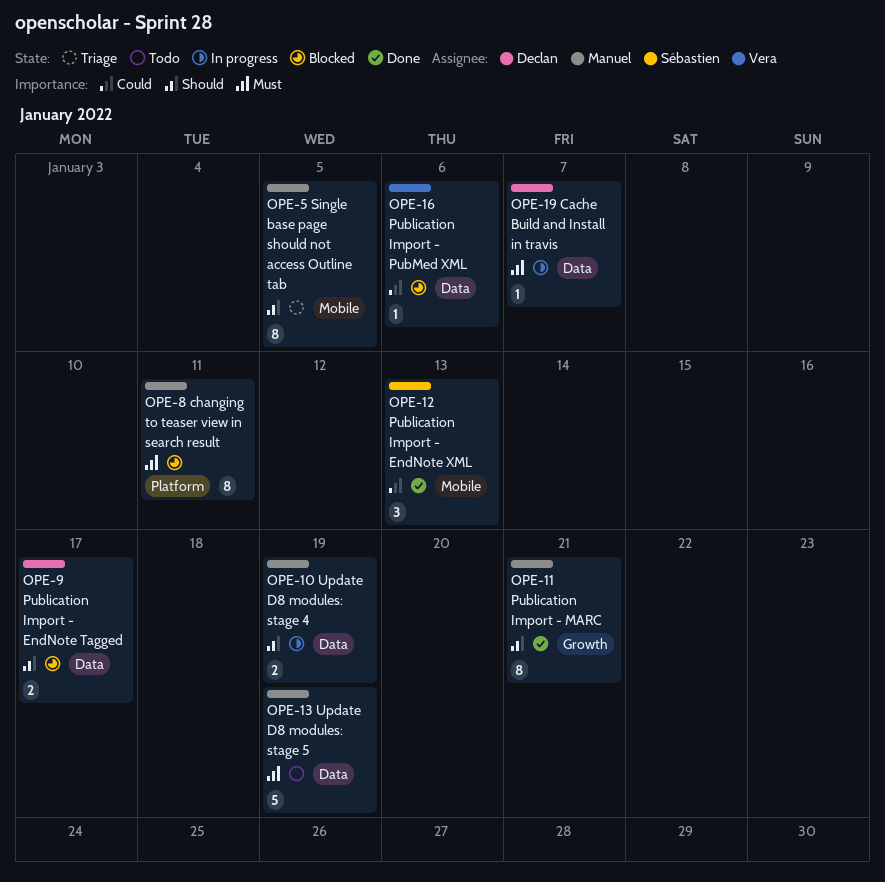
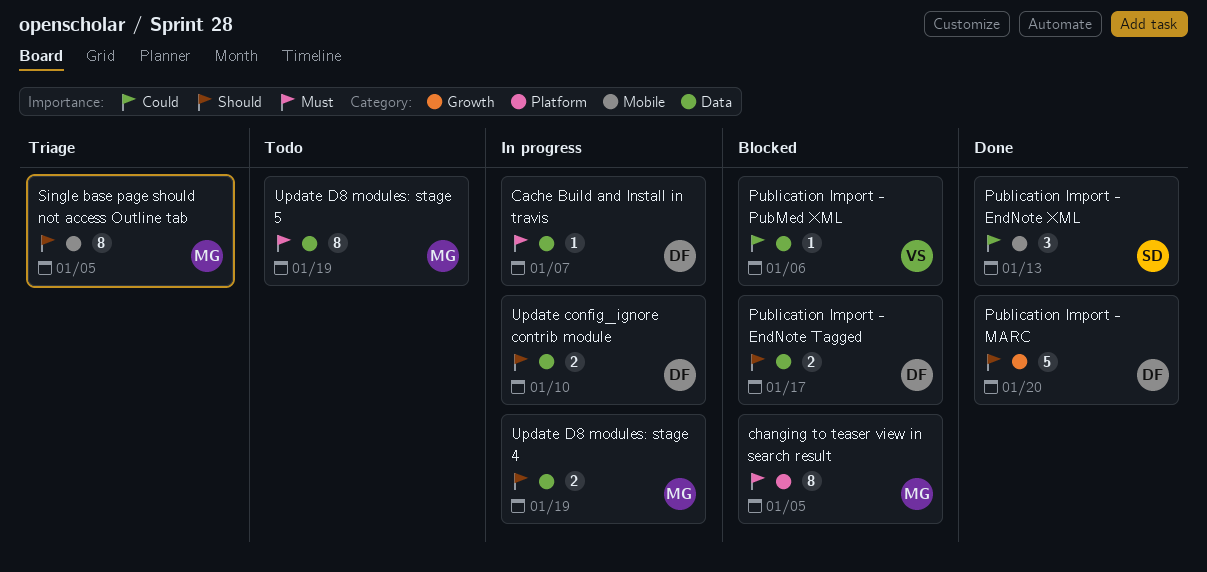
changing to teaser view in search result, due: Jan 11 -> Jan 5
Publication Import - MARC, owner: Manuel -> Declan
Publication Import - MARC, estimate: 8 -> 5
Publication Import - MARC, due: Jan 21 -> Jan 20
Update config_ignore contrib module: none -> present
Update D8 modules: stage 5, estimate: 5 -> 8

